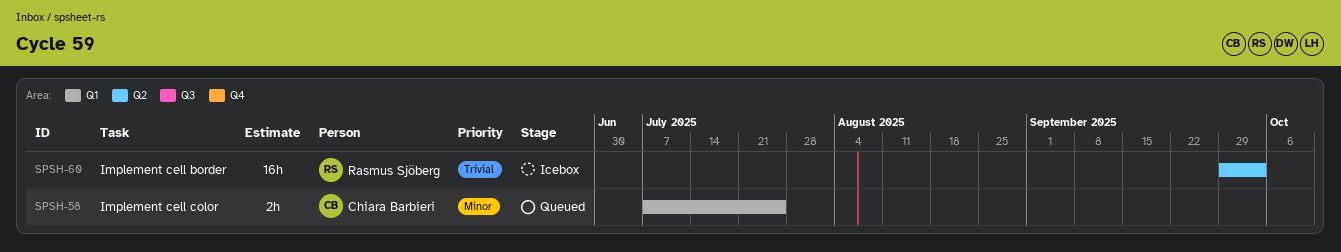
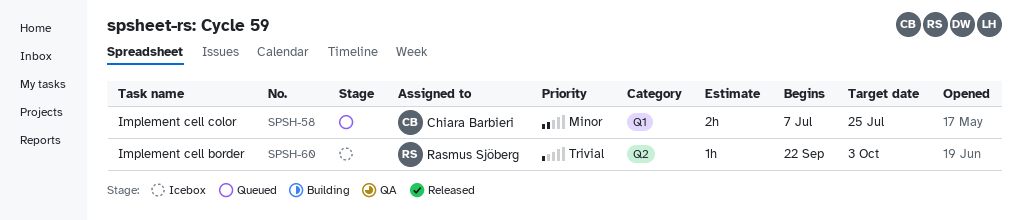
SPSH-60, estimate: 16h -> 1h
SPSH-60, start: Sep 29 -> Sep 22

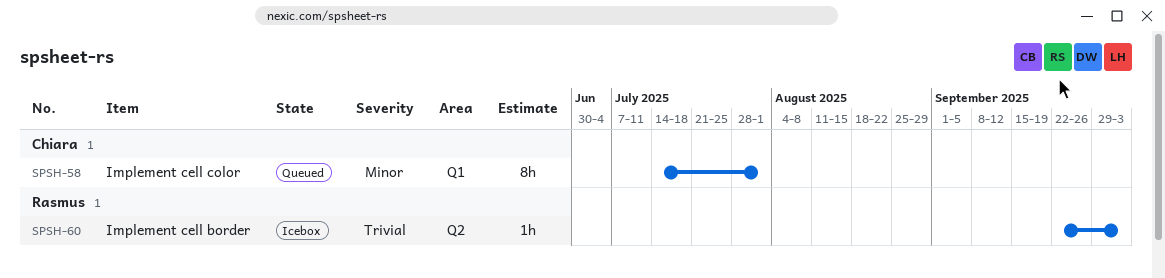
SPSH-58, estimate: 2h -> 8h
SPSH-58, start: Jul 7 -> Jul 14
SPSH-58, due: Jul 25 -> Aug 1

